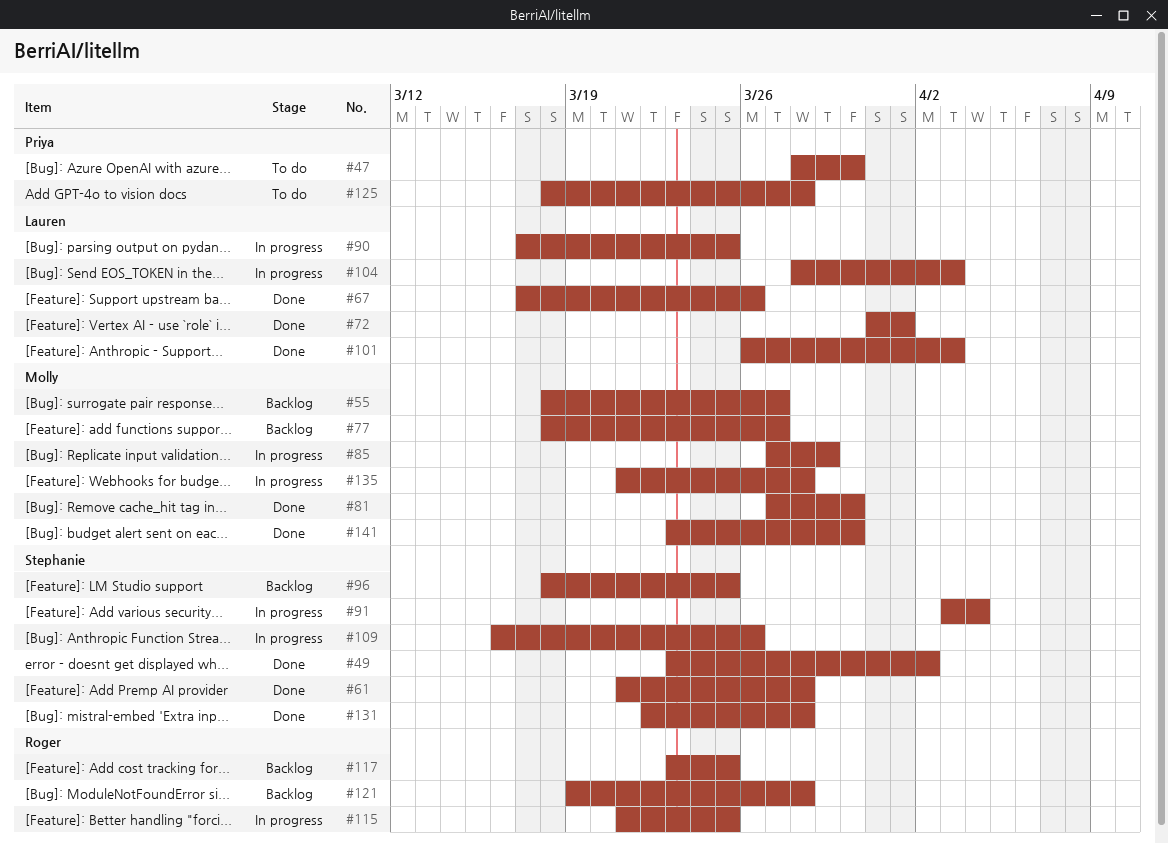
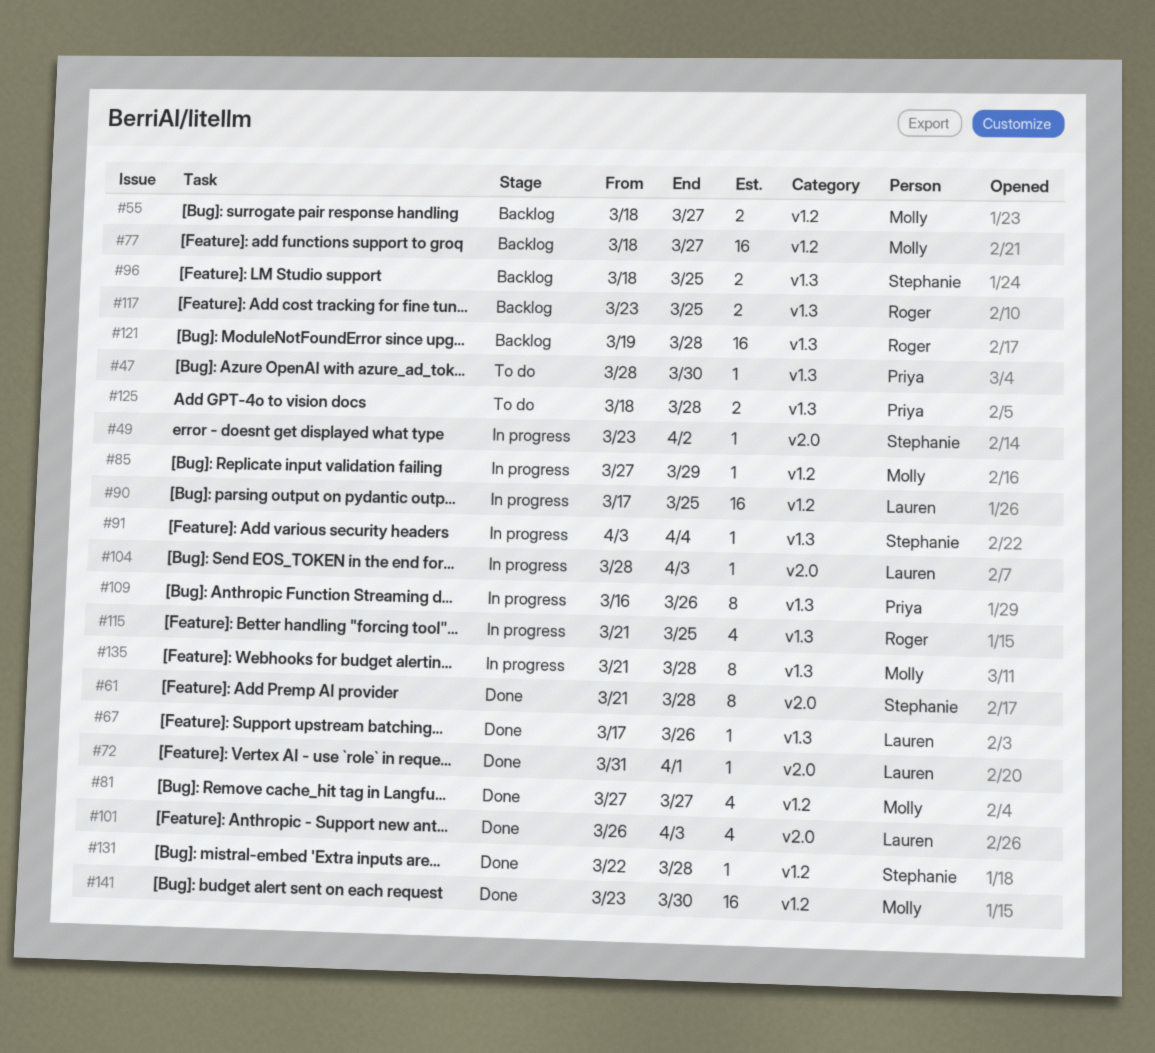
#49, status: Done -> In progress
#81, due: Mar 30 -> Mar 27
#109, owner: Stephanie -> Priya

